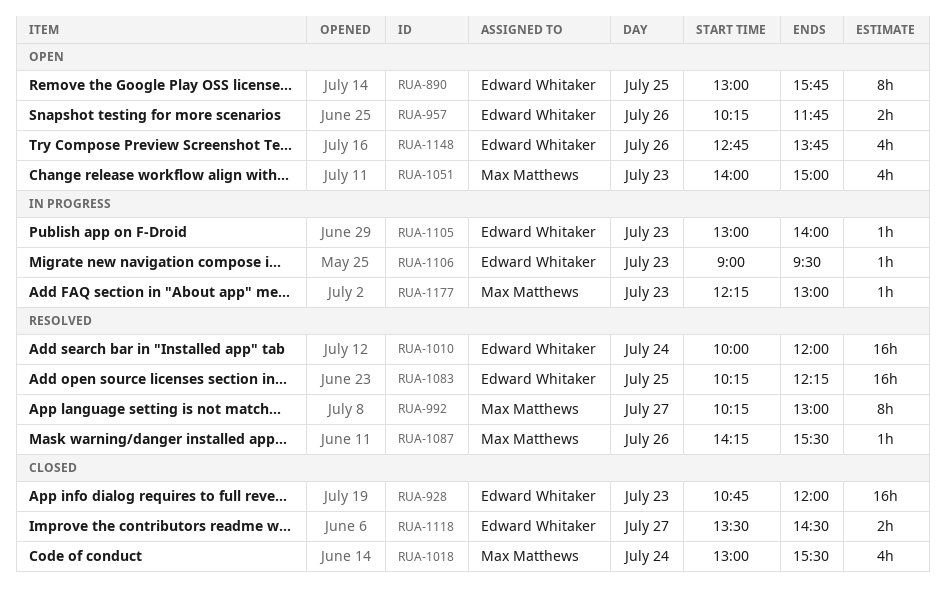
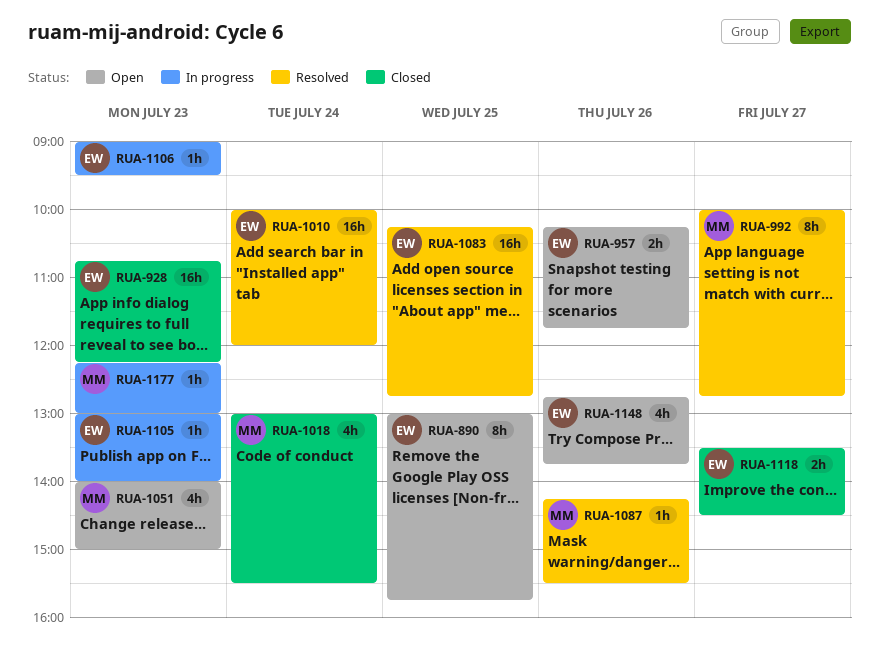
RUA-928, ends: 12:00 -> 12:15
RUA-992, begins: 10:15 -> 10:00
RUA-992, ends: 13:00 -> 12:45
RUA-1083, ends: 12:15 -> 12:45

